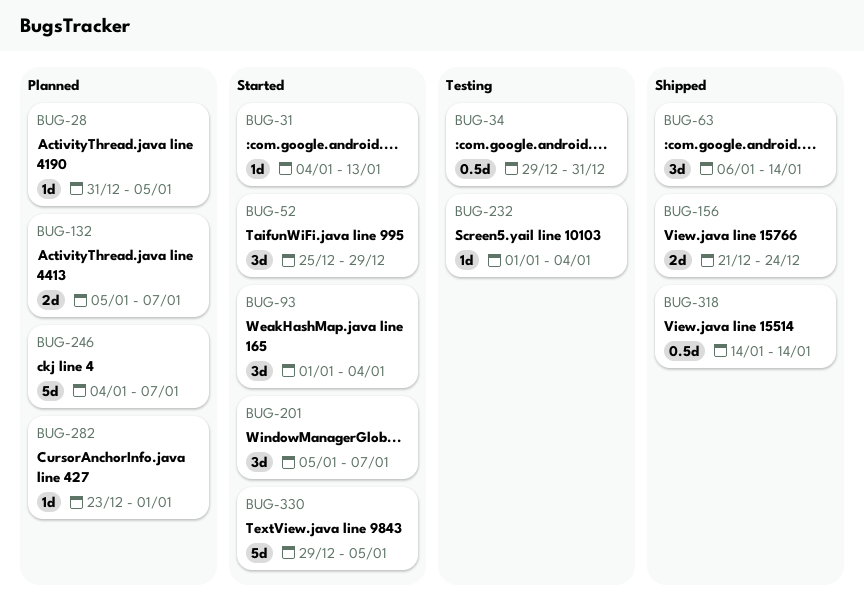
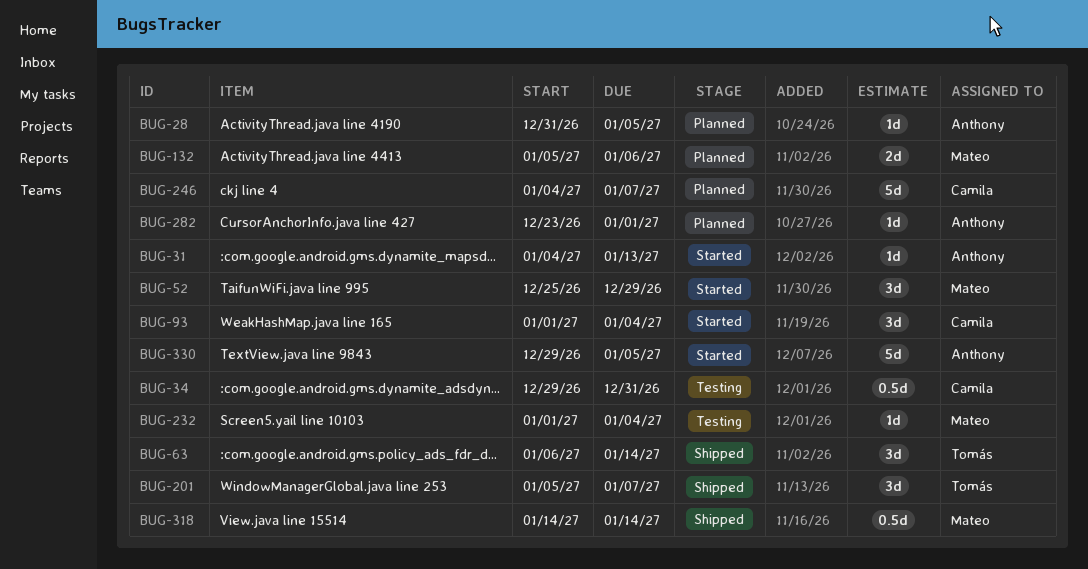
BUG-132, due: Jan 7 -> Jan 6
BUG-156: present -> none
BUG-201, status: Started -> Shipped

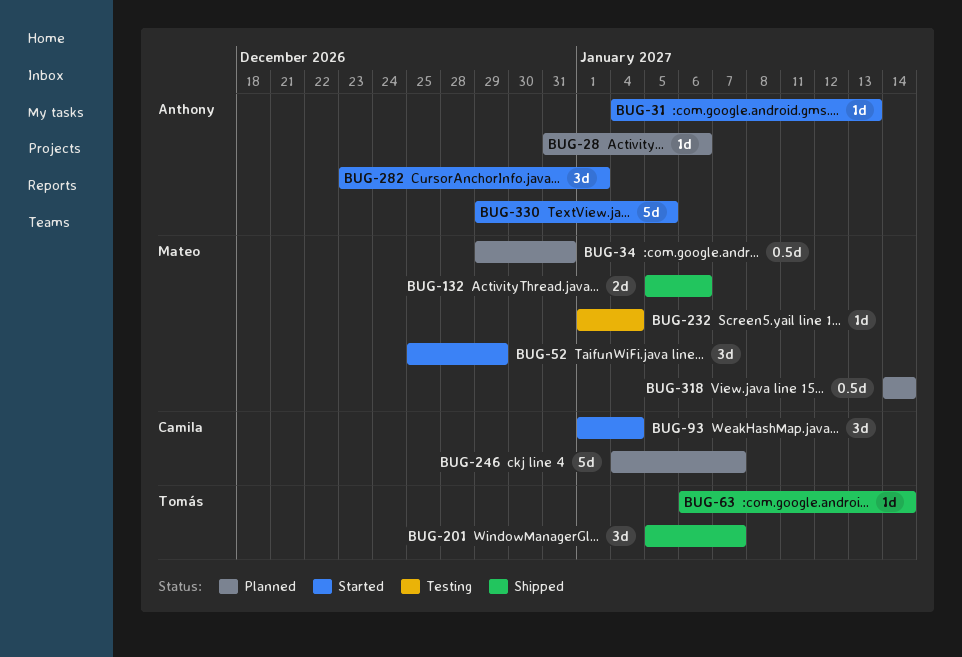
BUG-28, due: Jan 5 -> Jan 6
BUG-34, status: Testing -> Planned
BUG-34, owner: Camila -> Mateo
BUG-63, estimate: 3d -> 1d
BUG-132, status: Planned -> Shipped
BUG-282, status: Planned -> Started
BUG-282, estimate: 1d -> 3d
BUG-318, status: Shipped -> Planned

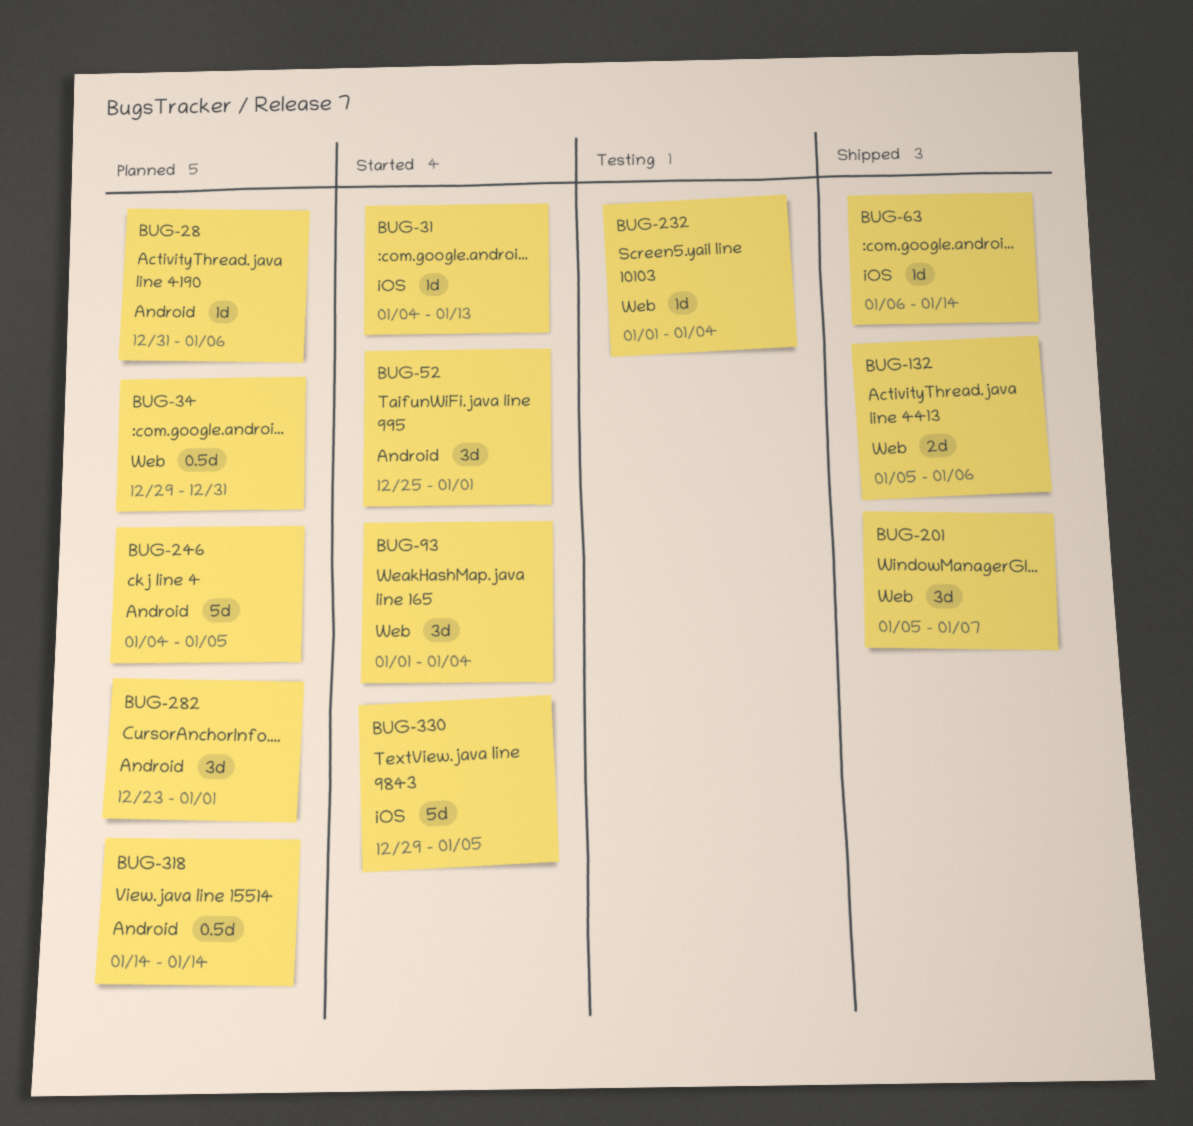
BUG-52, due: Dec 29 -> Jan 1
BUG-246, due: Jan 7 -> Jan 5
BUG-282, status: Started -> Planned

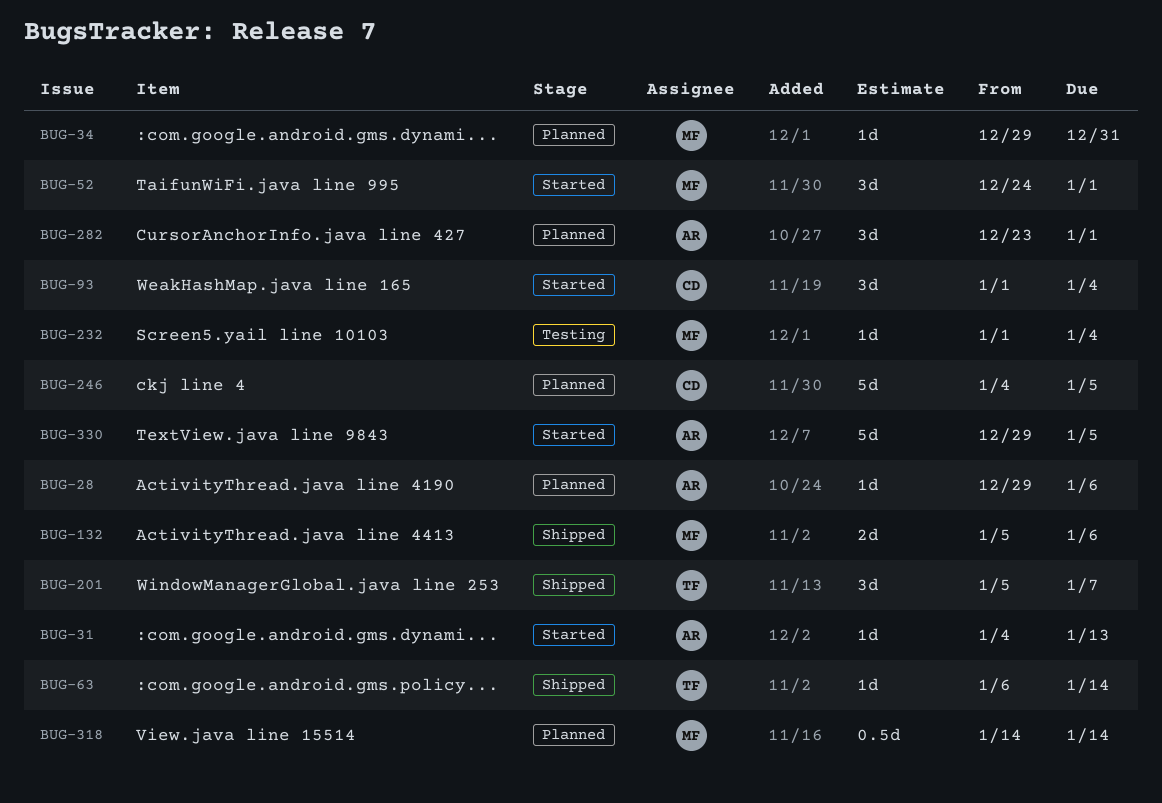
BUG-28, start: Dec 31 -> Dec 29
BUG-34, estimate: 0.5d -> 1d
BUG-52, start: Dec 25 -> Dec 24

